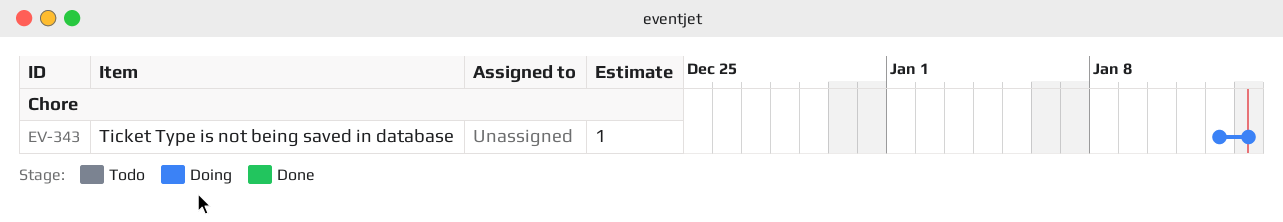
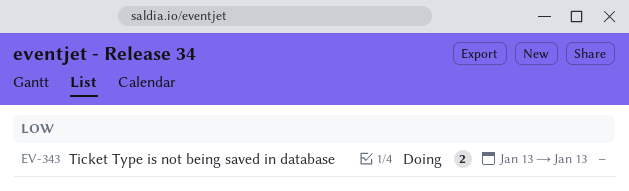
EV-343, estimate: 1 -> 2
EV-343, start: Jan 12 -> Jan 13

